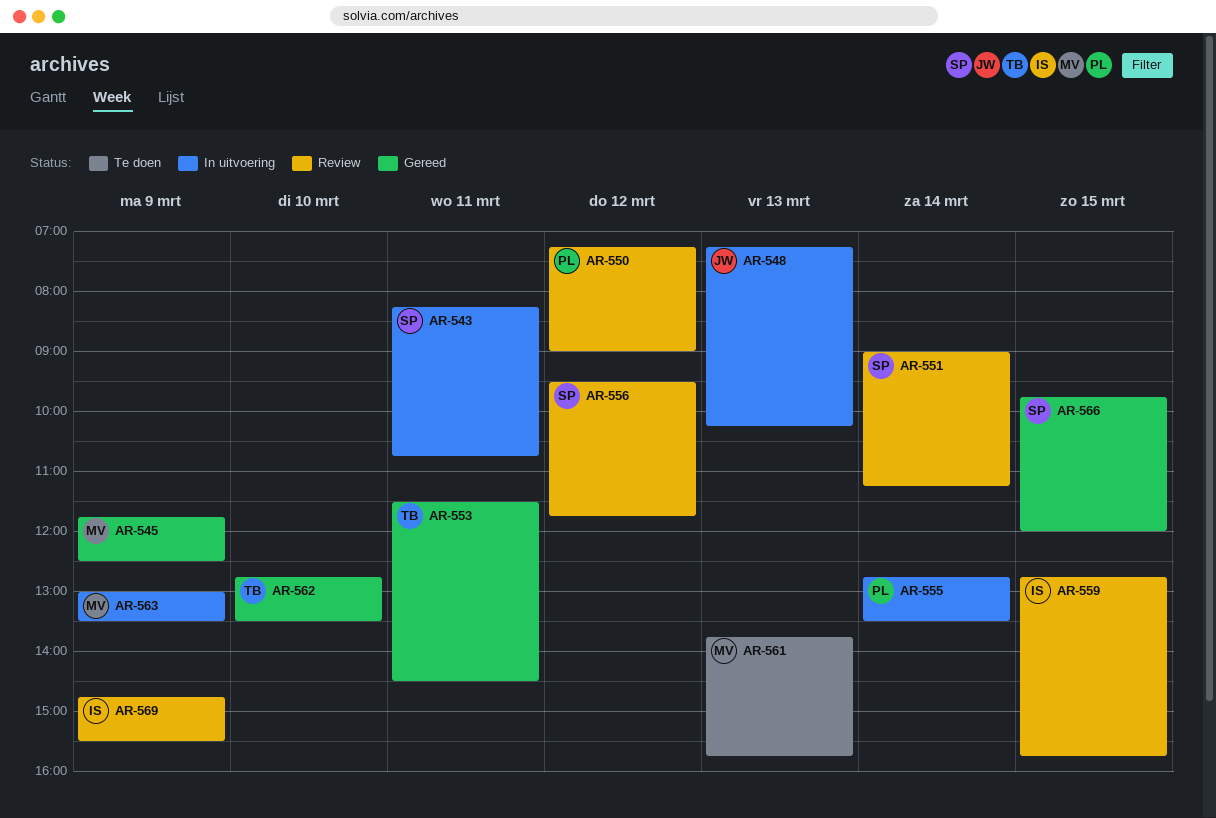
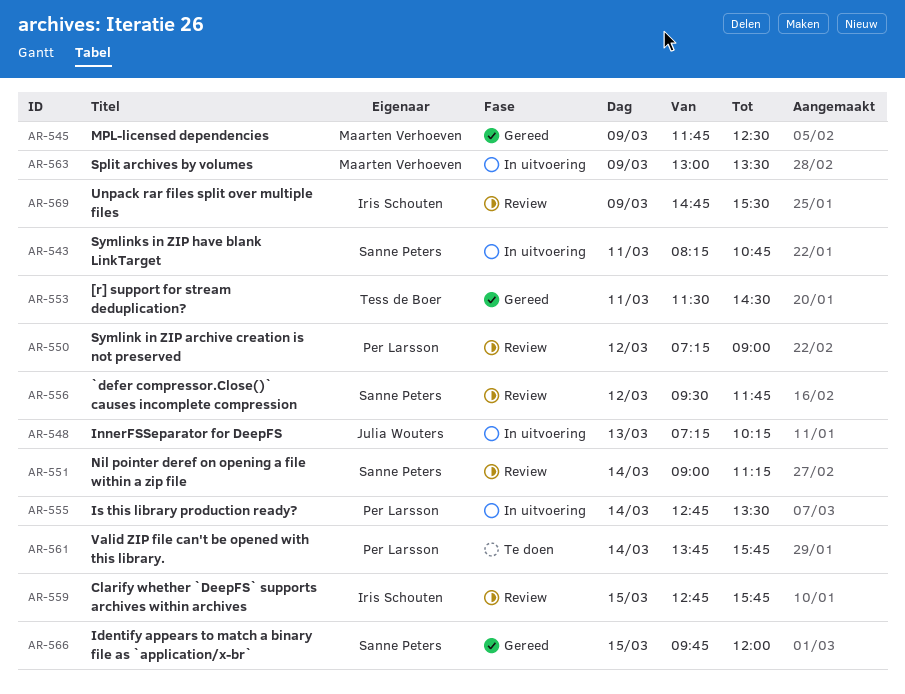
AR-561, owner: Maarten Verhoeven -> Per Larsson
AR-561, day: Mar 13 -> Mar 14
AR-562: present -> none

